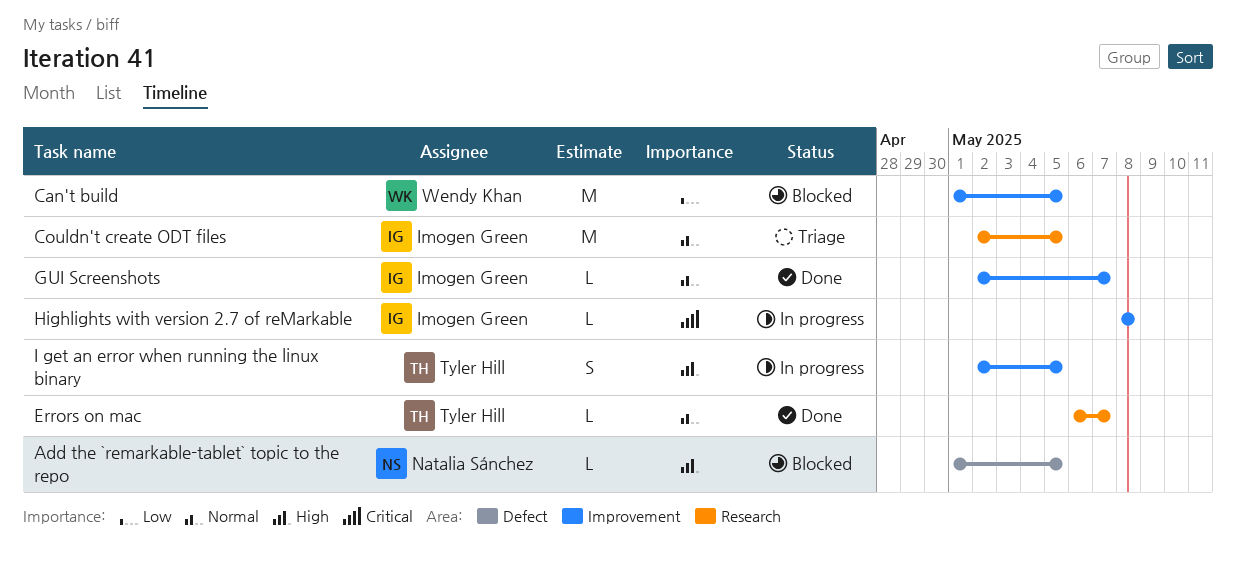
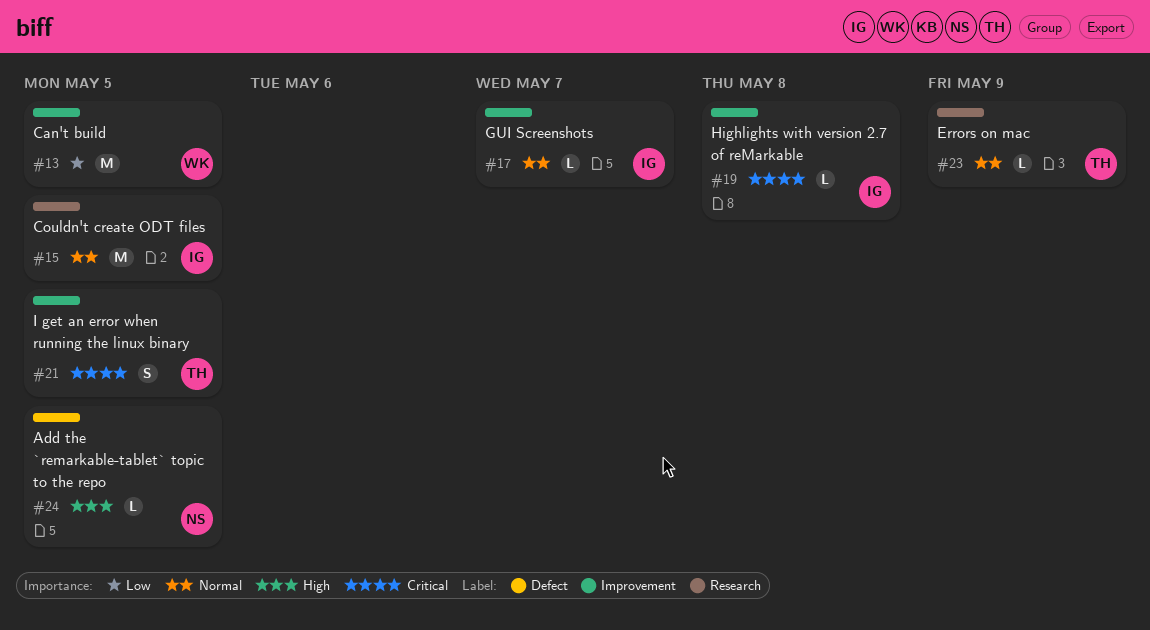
Errors on mac, due: May 7 -> May 9
I get an error when running the linux binary, priority: High -> Critical

